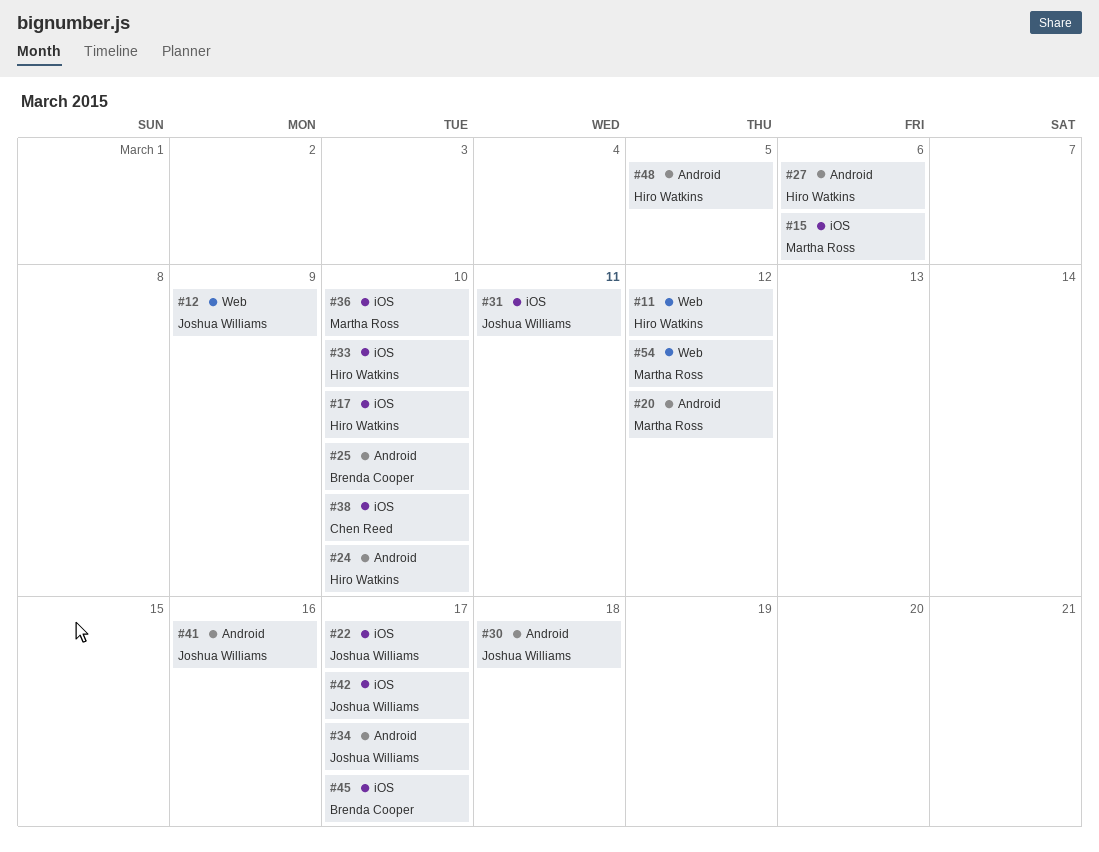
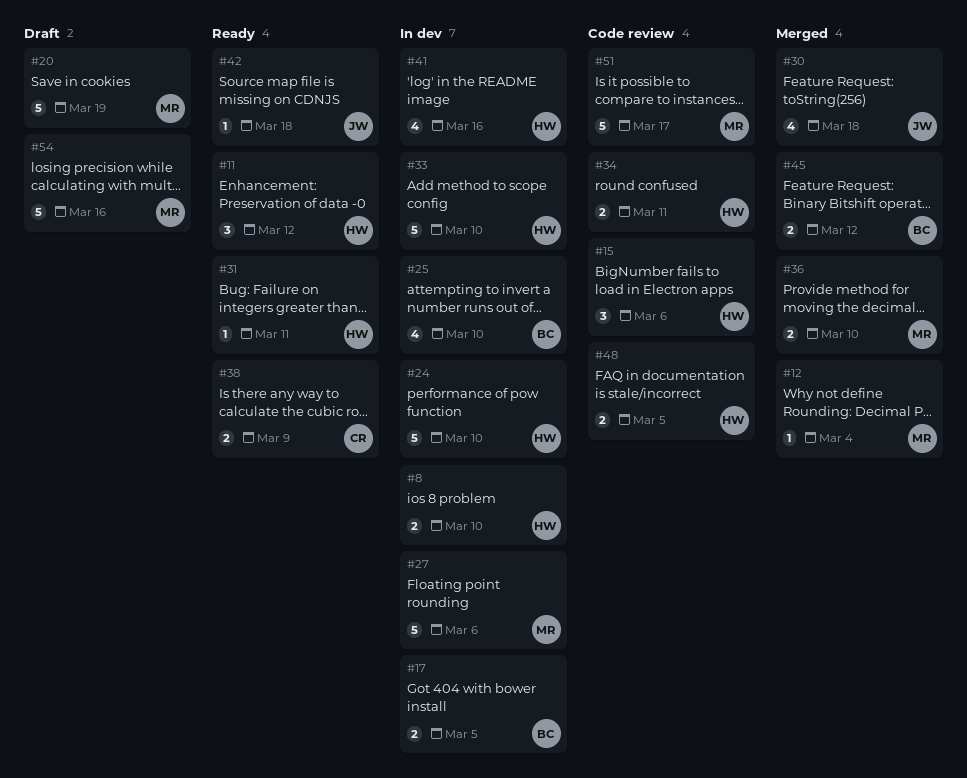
#8: none -> present
#12, owner: Joshua Williams -> Martha Ross
#12, due: Mar 9 -> Mar 4
#15, owner: Martha Ross -> Hiro Watkins
#17, owner: Hiro Watkins -> Brenda Cooper
#17, due: Mar 10 -> Mar 5
#20, due: Mar 12 -> Mar 19
#22: present -> none
#27, owner: Hiro Watkins -> Martha Ross
#31, owner: Joshua Williams -> Hiro Watkins
#34, owner: Joshua Williams -> Hiro Watkins
#34, due: Mar 17 -> Mar 11
#38, due: Mar 10 -> Mar 9
#41, owner: Joshua Williams -> Hiro Watkins
#42, due: Mar 17 -> Mar 18
#45, due: Mar 17 -> Mar 12
#51: none -> present
#54, due: Mar 12 -> Mar 16

